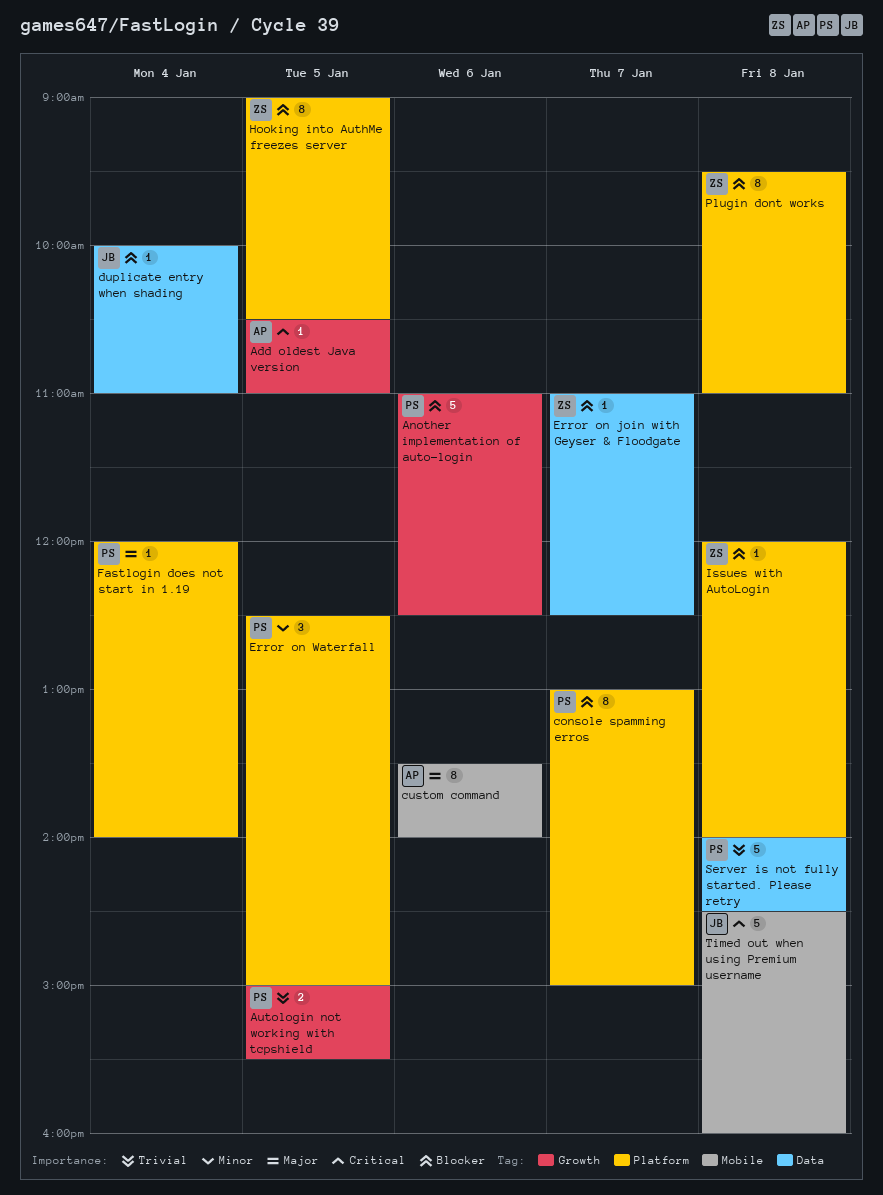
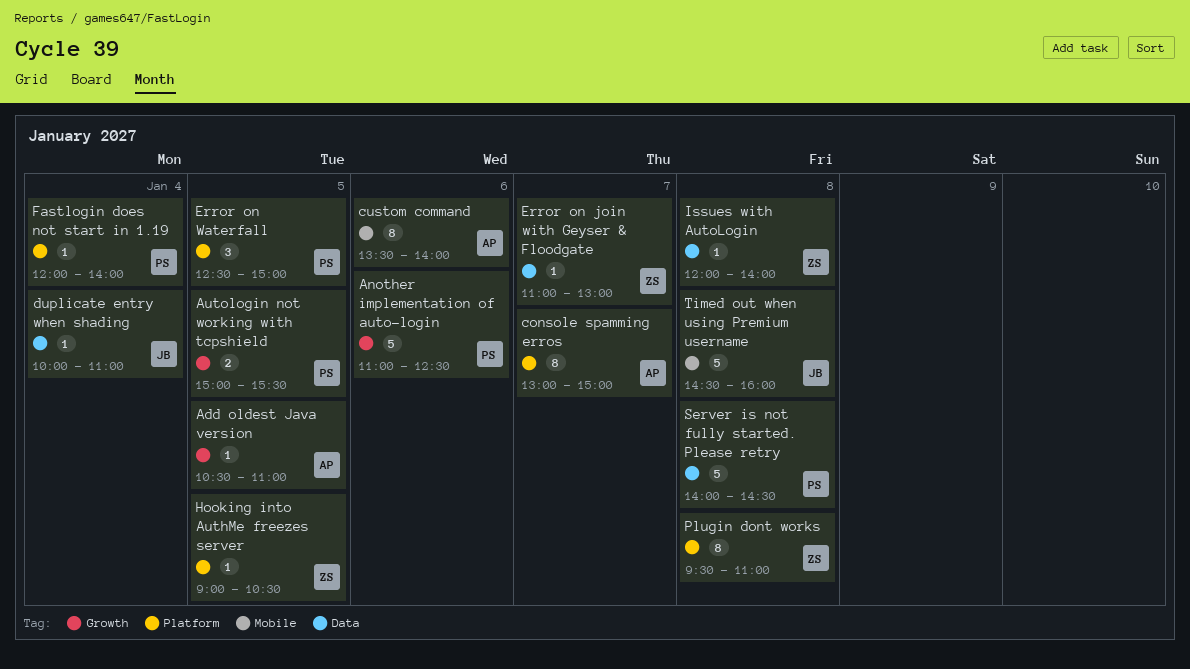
console spamming erros, owner: PS -> AP
Error on join with Geyser & Floodgate, ends: 12:30 -> 13:00
Hooking into AuthMe freezes server, estimate: 8 -> 1
Issues with AutoLogin, label: Platform -> Data

